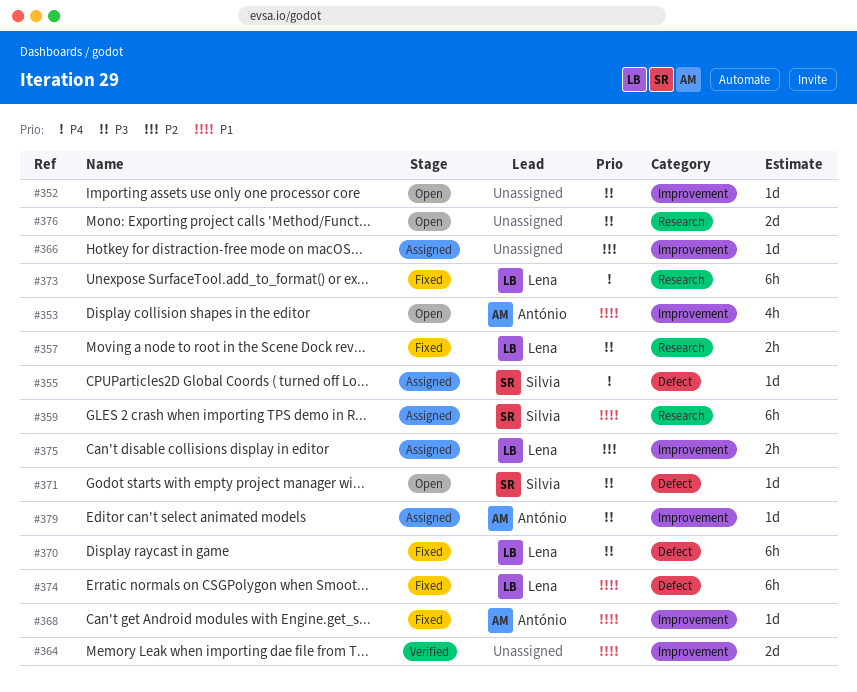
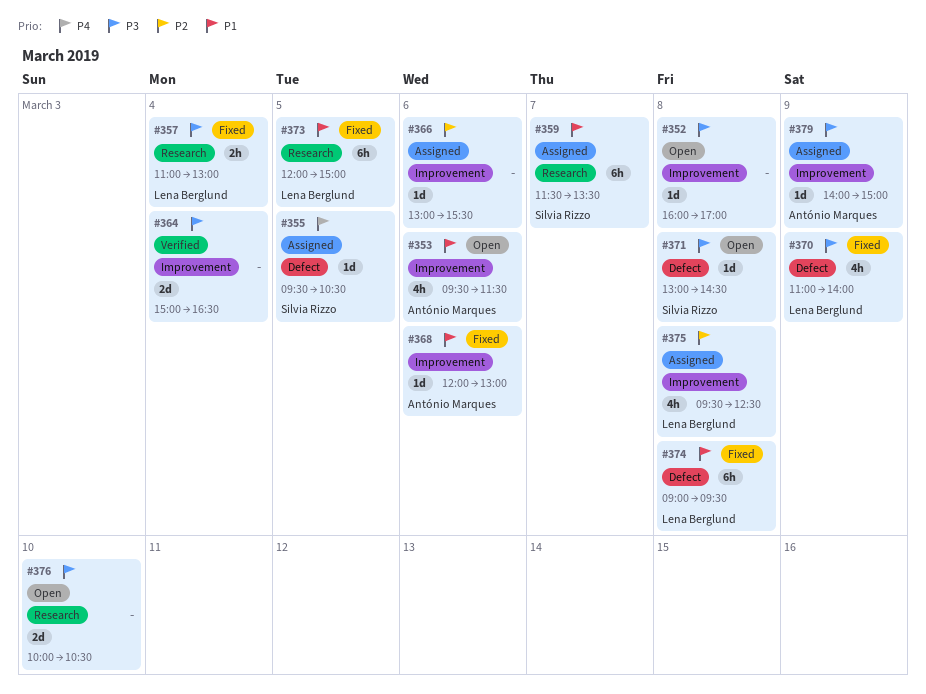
#364, priority: P1 -> P3
#370, estimate: 6h -> 4h
#373, priority: P4 -> P1
#375, estimate: 2h -> 4h

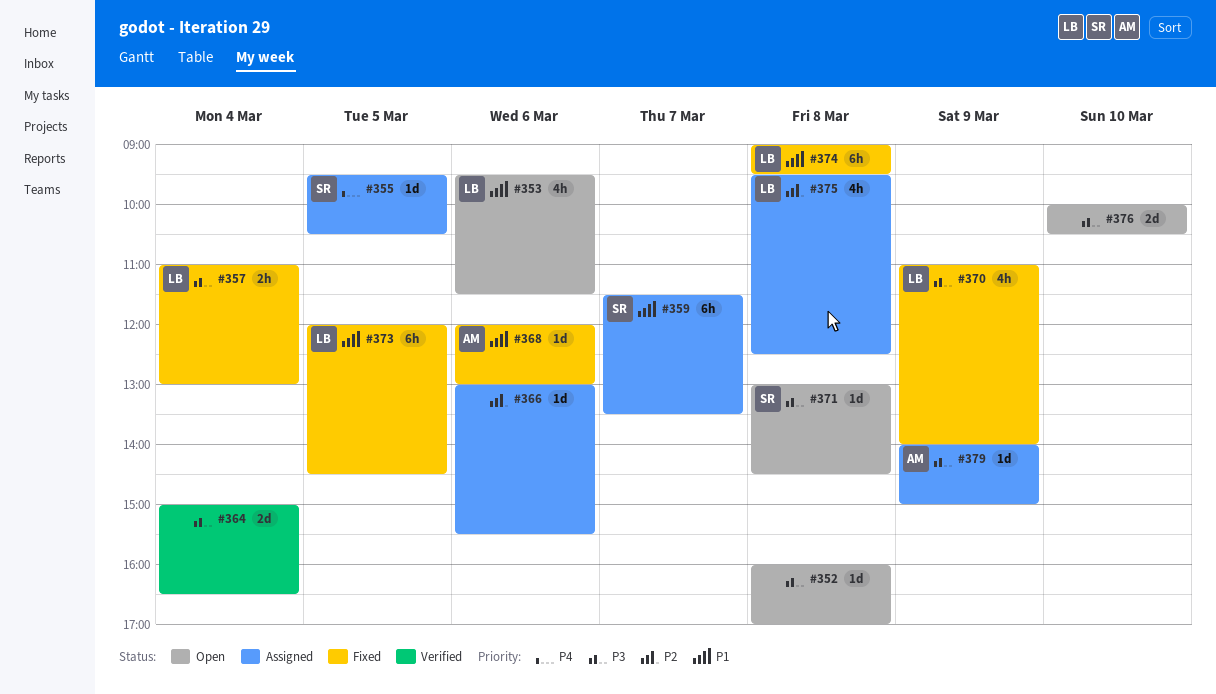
#353, owner: António Marques -> Lena Berglund
#373, ends: 15:00 -> 14:30

